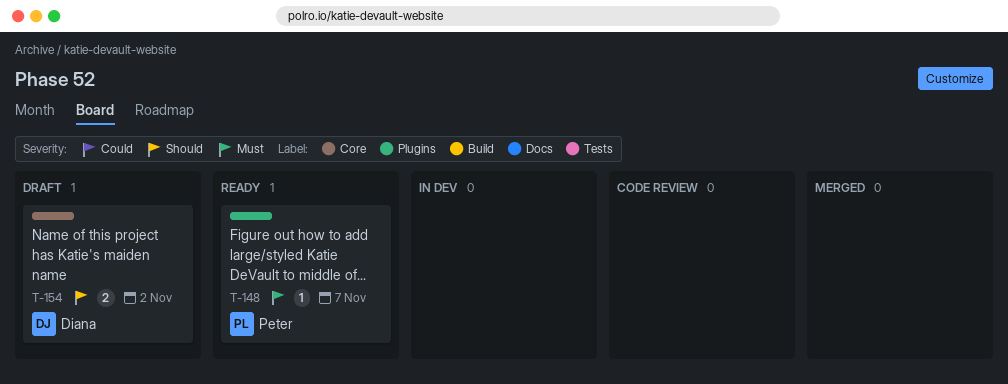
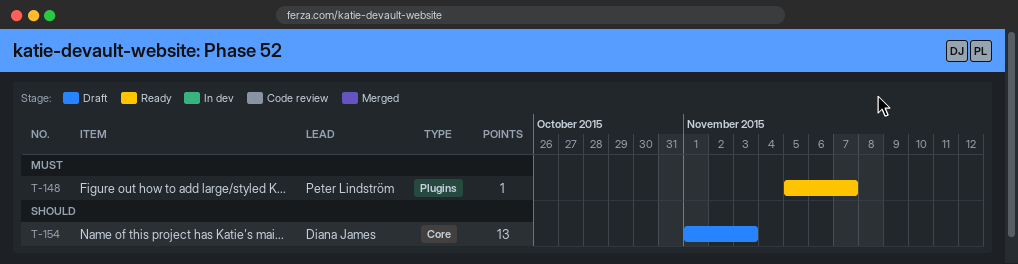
T-154, estimate: 2 -> 13
T-154, due: Nov 2 -> Nov 3

